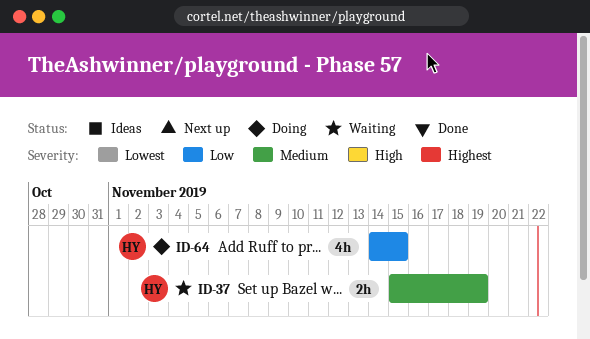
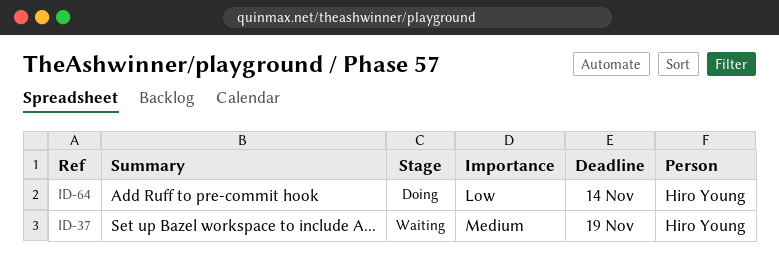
ID-64, due: Nov 15 -> Nov 14

